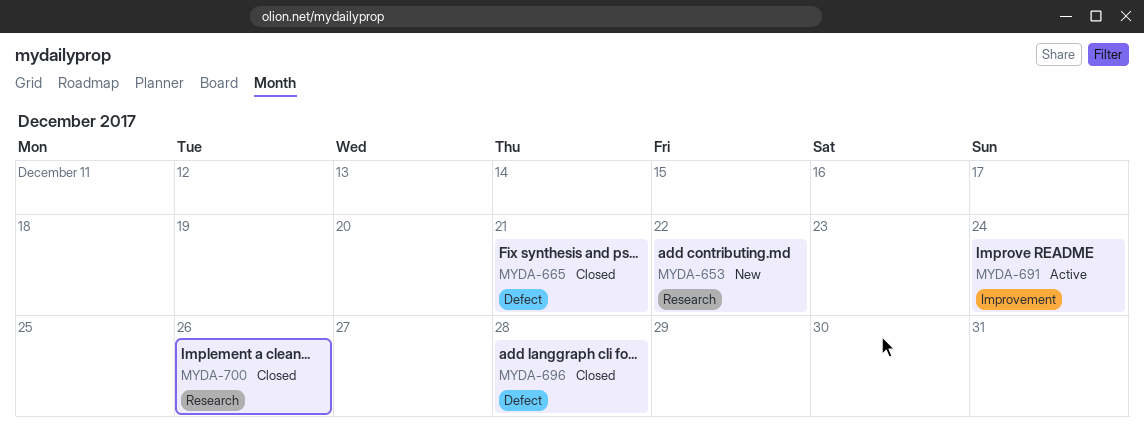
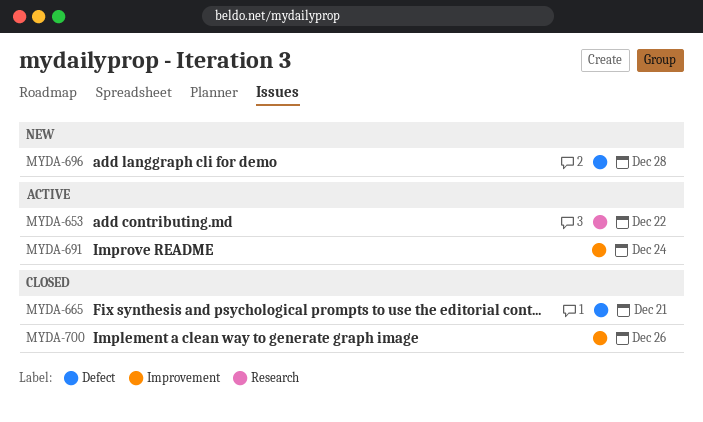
MYDA-653, status: New -> Active
MYDA-696, status: Closed -> New
MYDA-700, label: Research -> Improvement

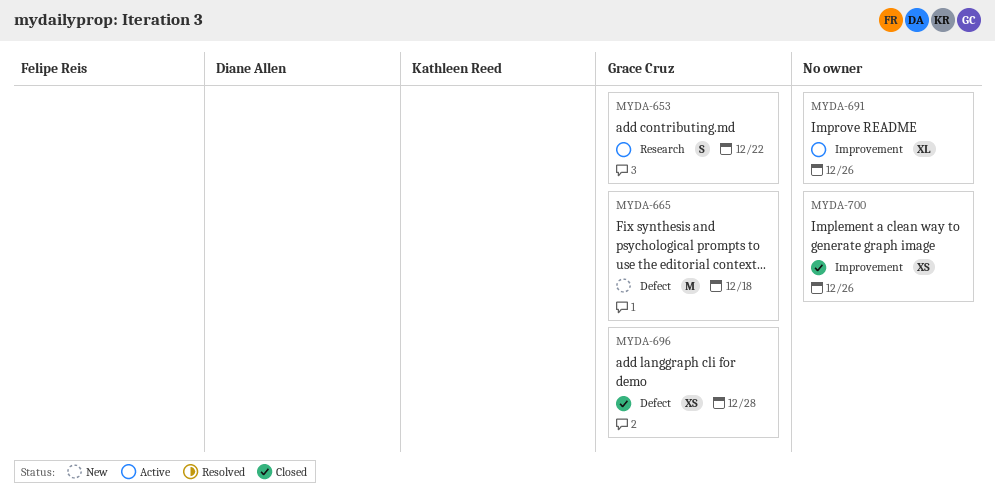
MYDA-665, status: Closed -> New
MYDA-665, due: Dec 21 -> Dec 18
MYDA-691, due: Dec 24 -> Dec 26
MYDA-696, status: New -> Closed

